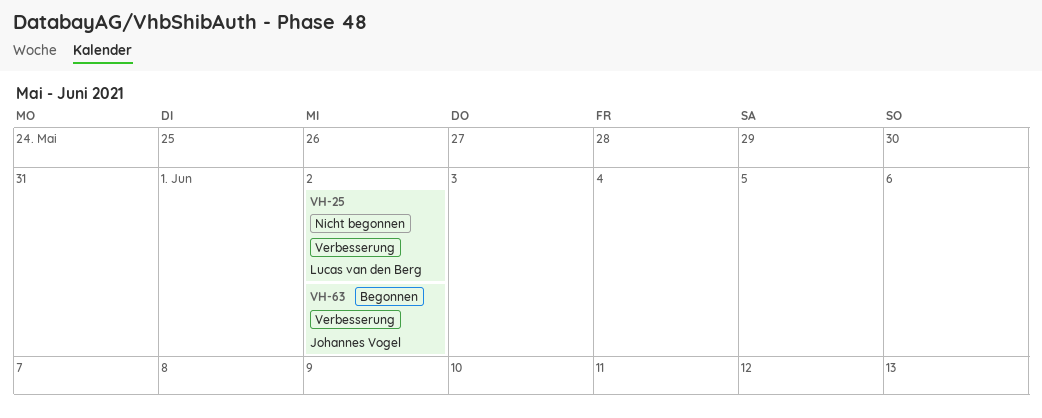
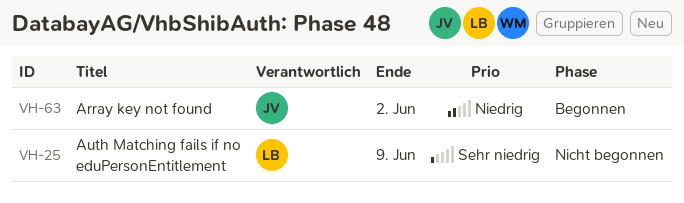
VH-25, due: Jun 2 -> Jun 9

